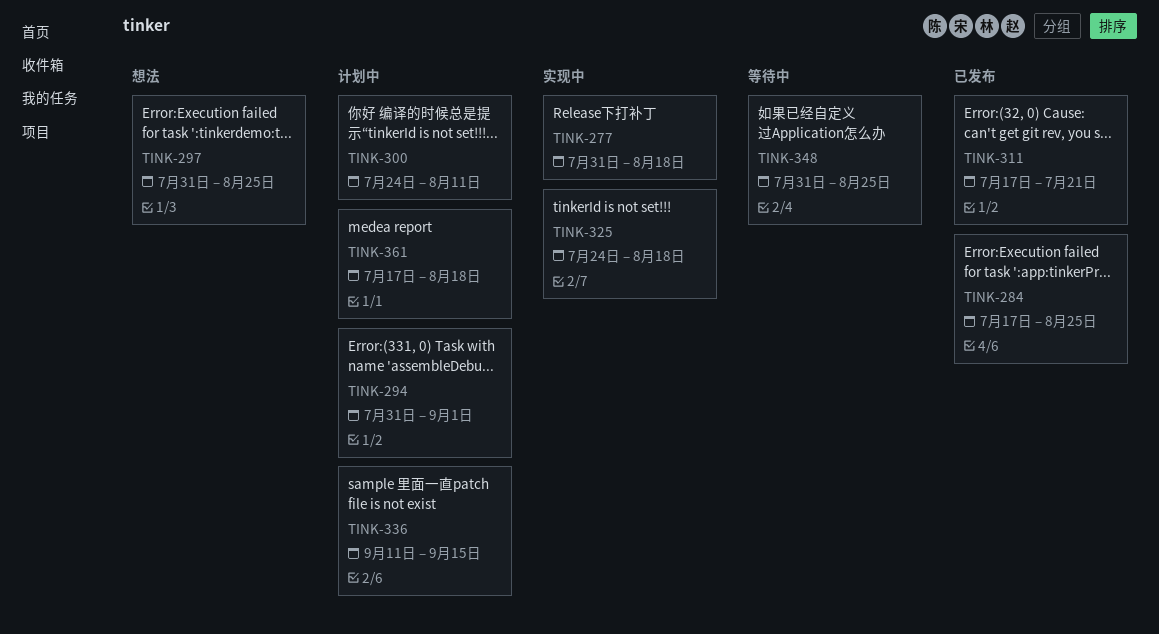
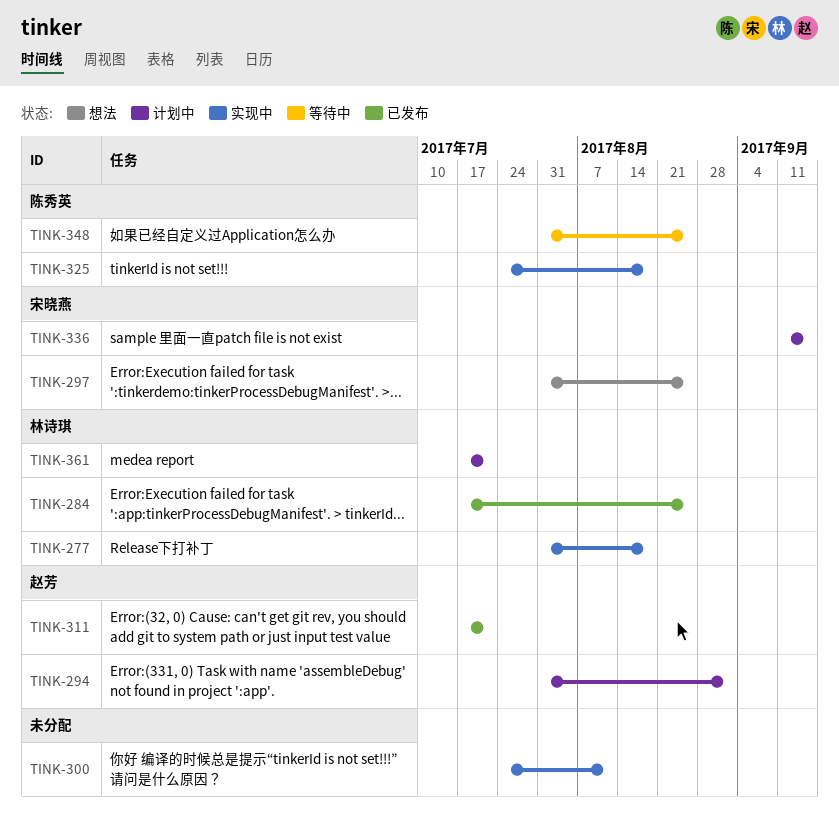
TINK-300, status: 计划中 -> 实现中
TINK-361, due: Aug 18 -> Jul 21

